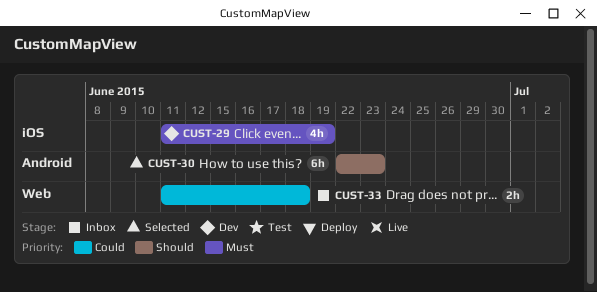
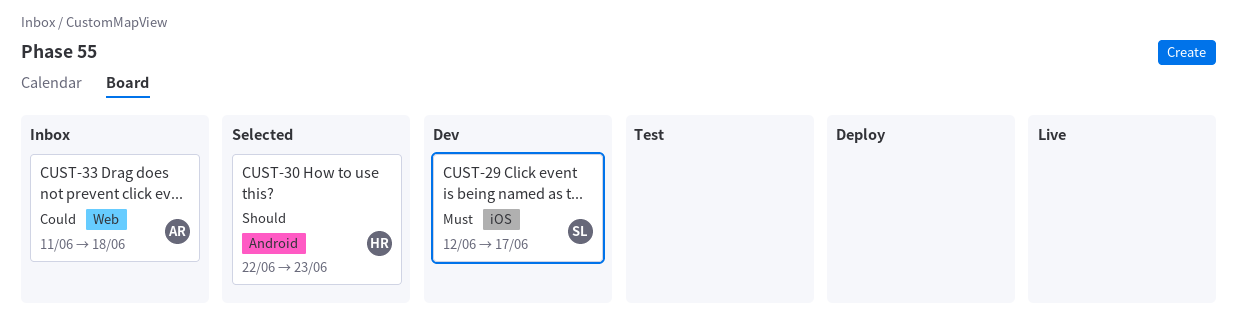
CUST-29, start: Jun 11 -> Jun 12
CUST-29, due: Jun 19 -> Jun 17

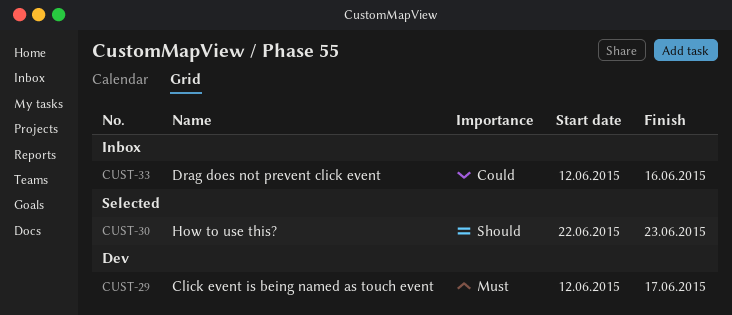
CUST-33, start: Jun 11 -> Jun 12
CUST-33, due: Jun 18 -> Jun 16

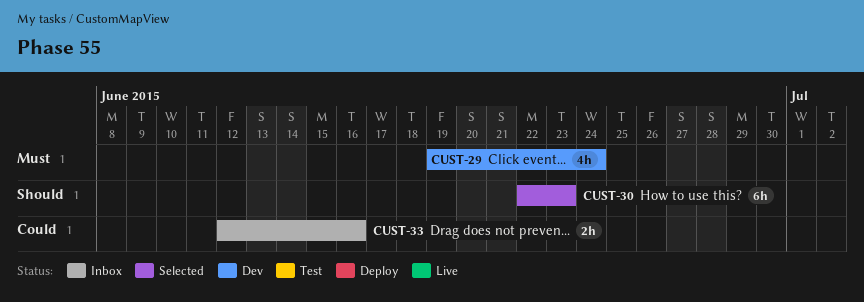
CUST-29, start: Jun 12 -> Jun 19
CUST-29, due: Jun 17 -> Jun 24

